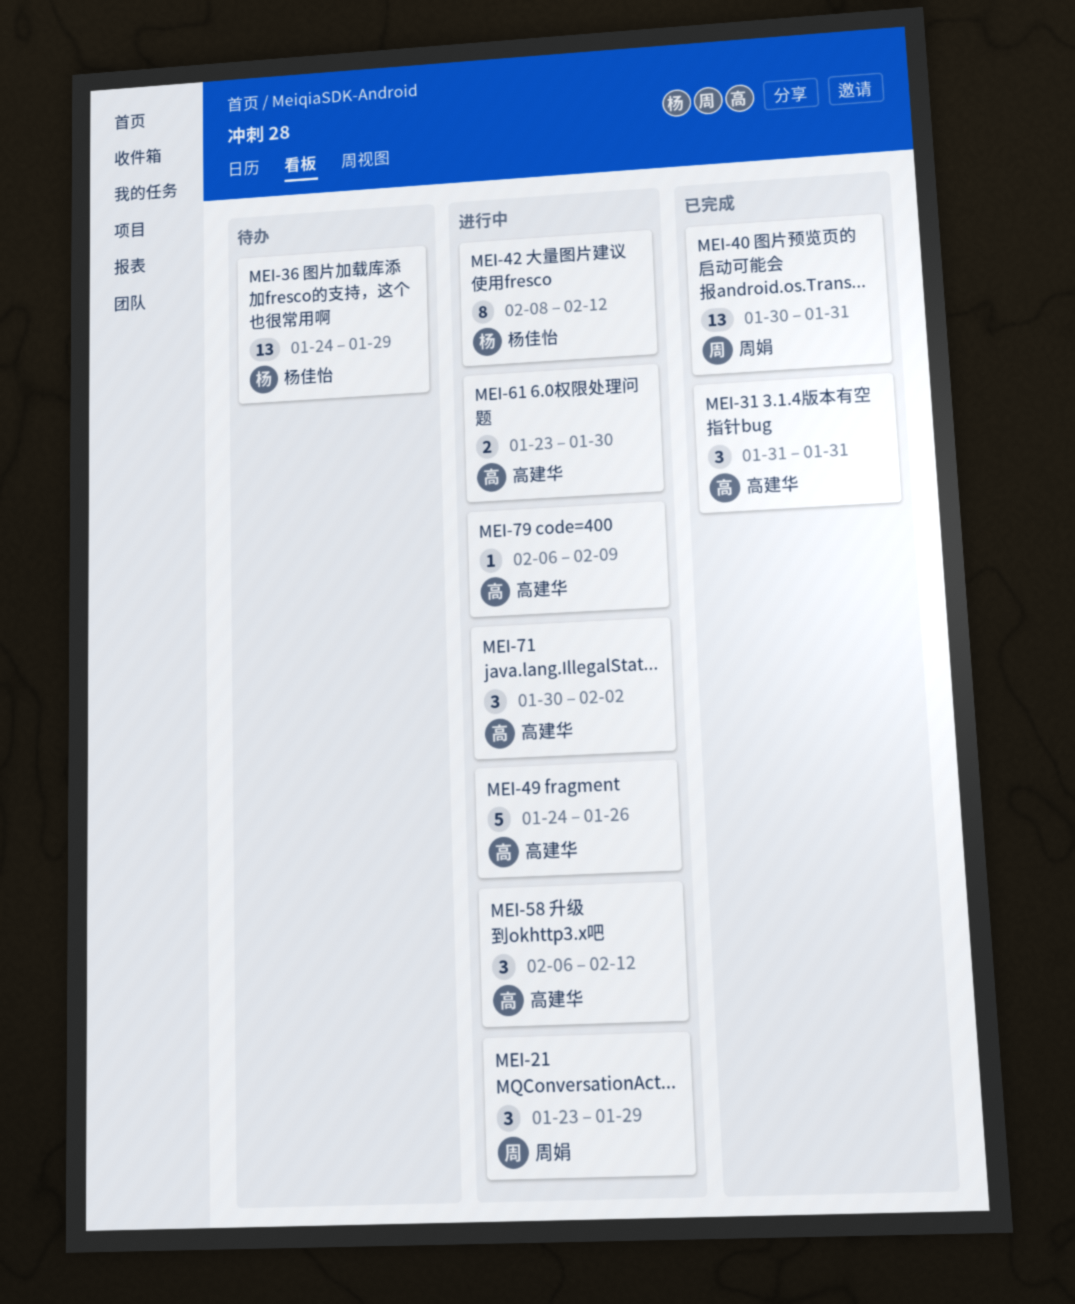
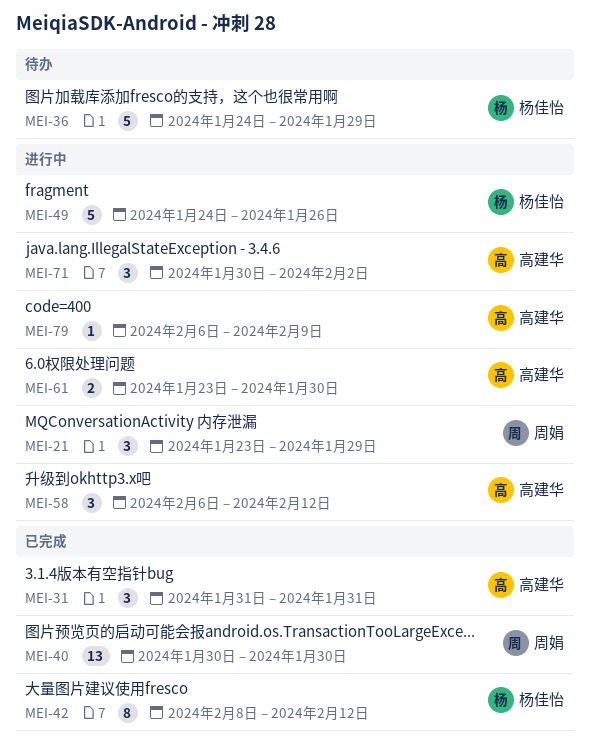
MEI-36, estimate: 13 -> 5
MEI-40, due: Jan 31 -> Jan 30
MEI-42, status: 进行中 -> 已完成
MEI-49, owner: 高建华 -> 杨佳怡

